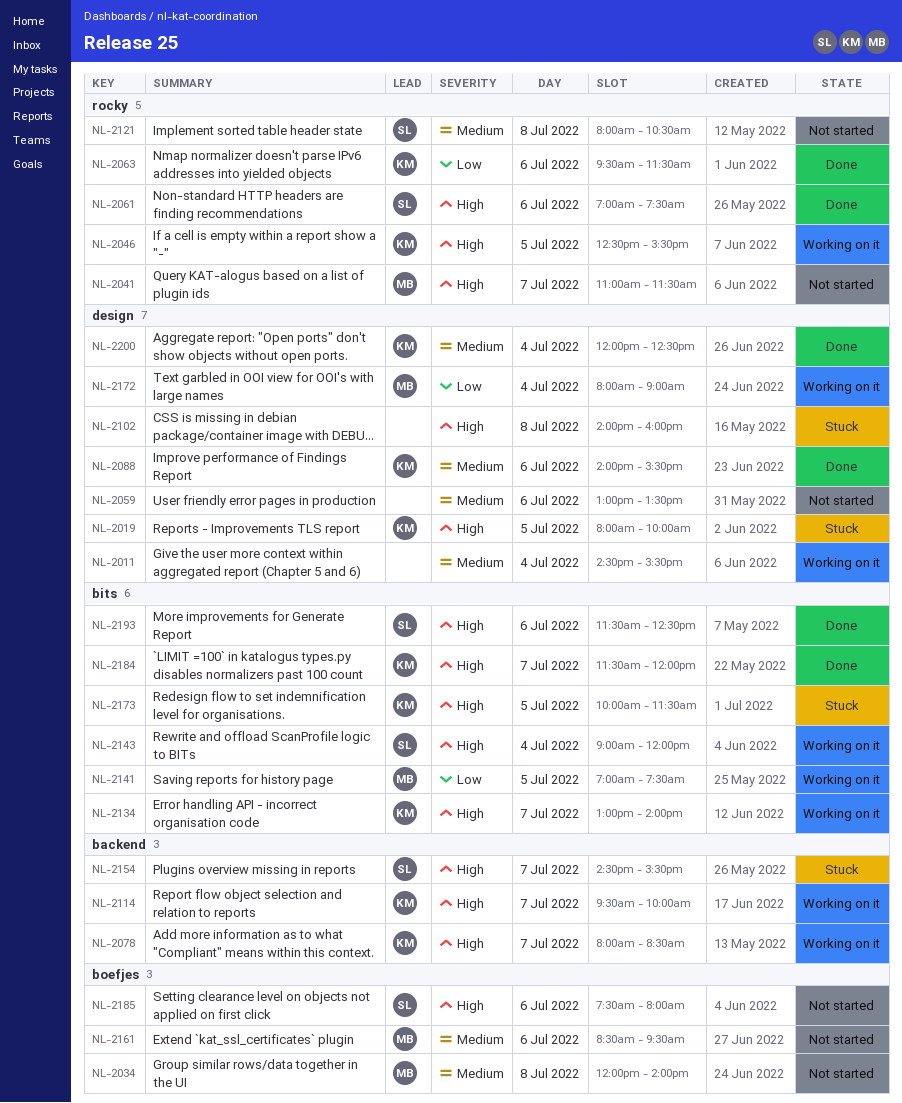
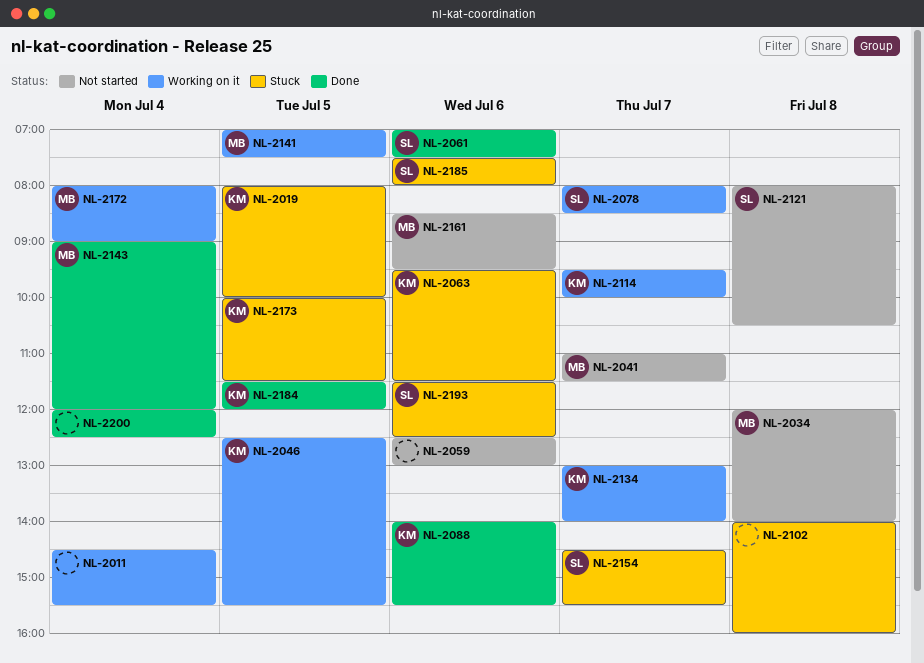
NL-2059, begins: 13:00 -> 12:30
NL-2059, ends: 13:30 -> 13:00
NL-2063, status: Done -> Stuck
NL-2078, owner: KM -> SL
NL-2143, status: Working on it -> Done
NL-2143, owner: SL -> MB
NL-2184, day: Jul 7 -> Jul 5
NL-2185, status: Not started -> Stuck
NL-2193, status: Done -> Stuck
NL-2200, owner: KM -> none

